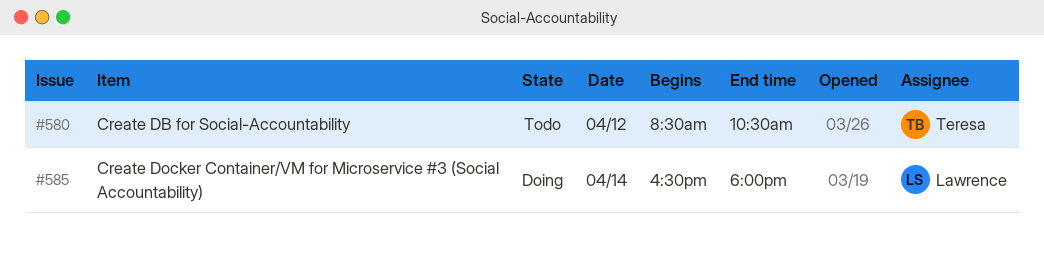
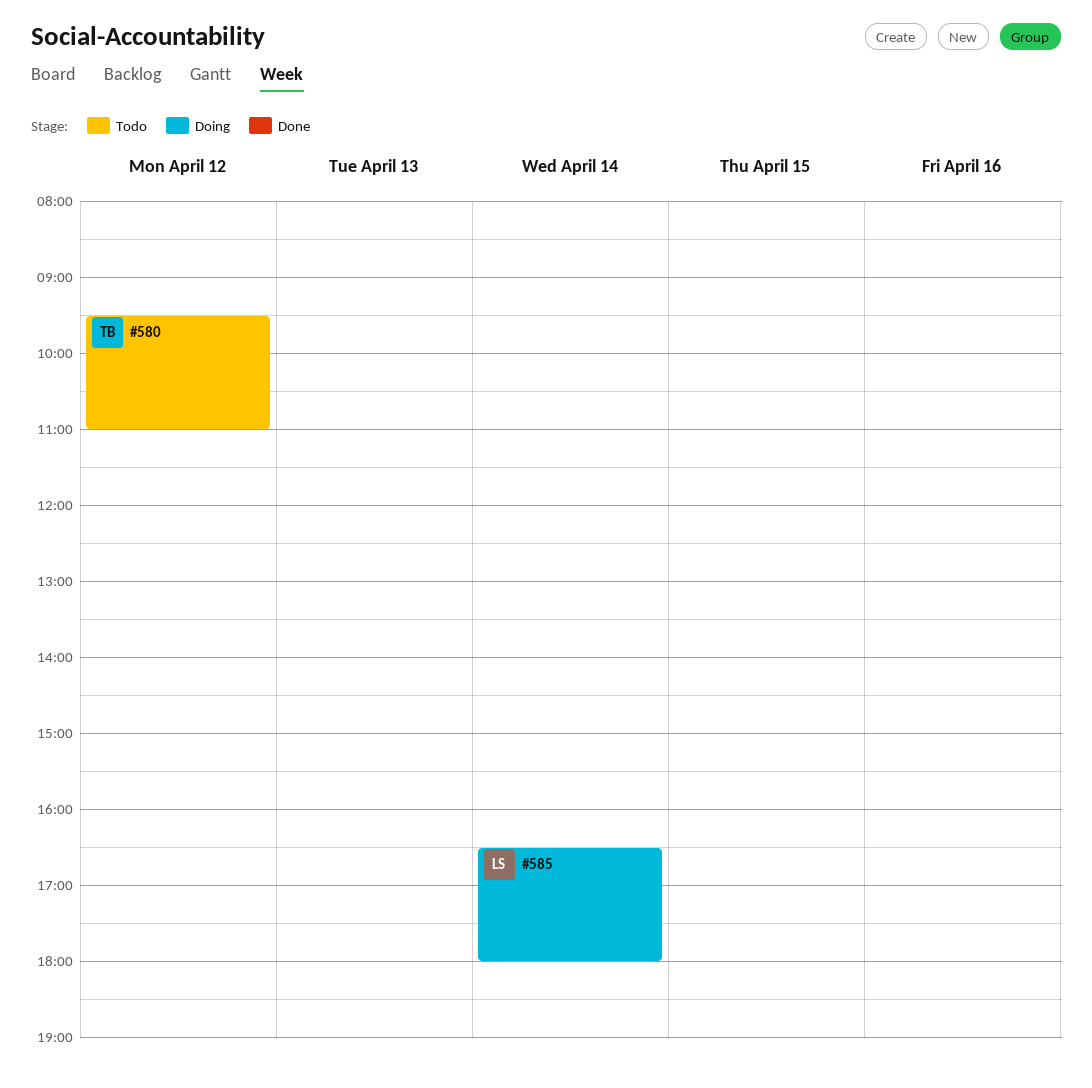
#580, begins: 08:30 -> 09:30
#580, ends: 10:30 -> 11:00

